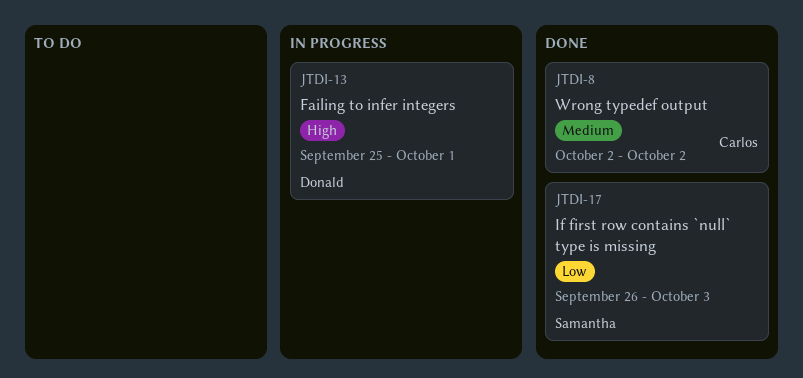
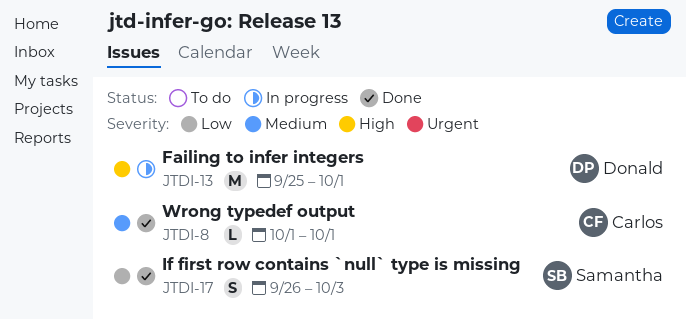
JTDI-8, start: Oct 2 -> Oct 1
JTDI-8, due: Oct 2 -> Oct 1

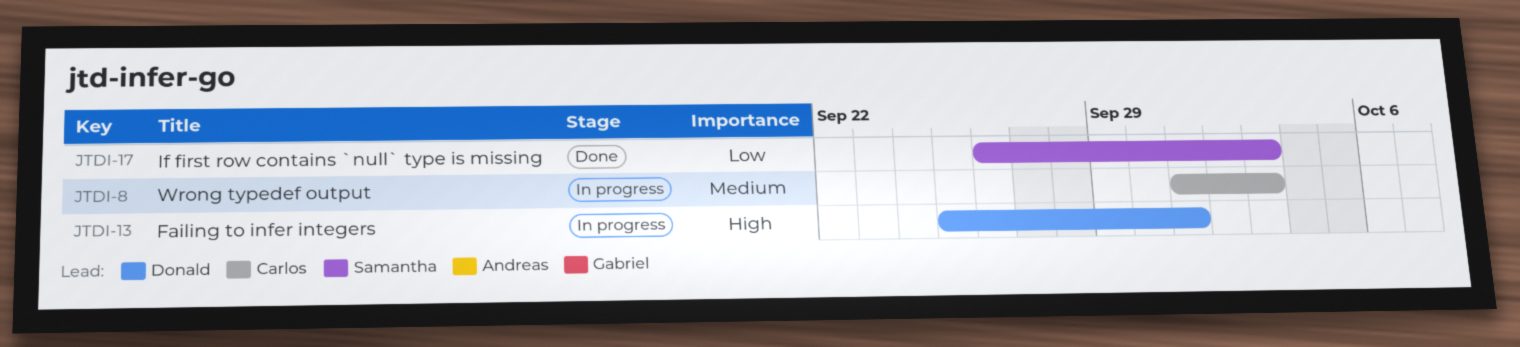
JTDI-8, status: Done -> In progress
JTDI-8, due: Oct 1 -> Oct 3

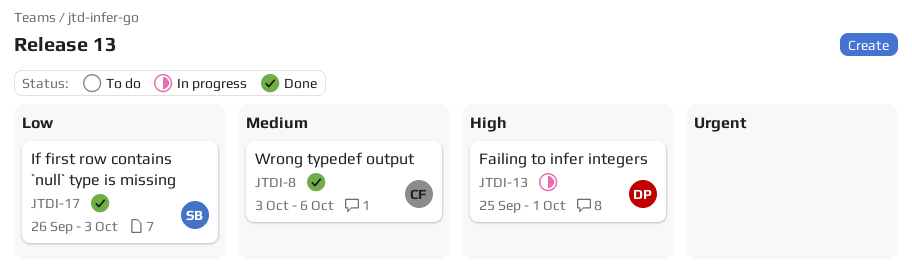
JTDI-8, status: In progress -> Done
JTDI-8, start: Oct 1 -> Oct 3
JTDI-8, due: Oct 3 -> Oct 6

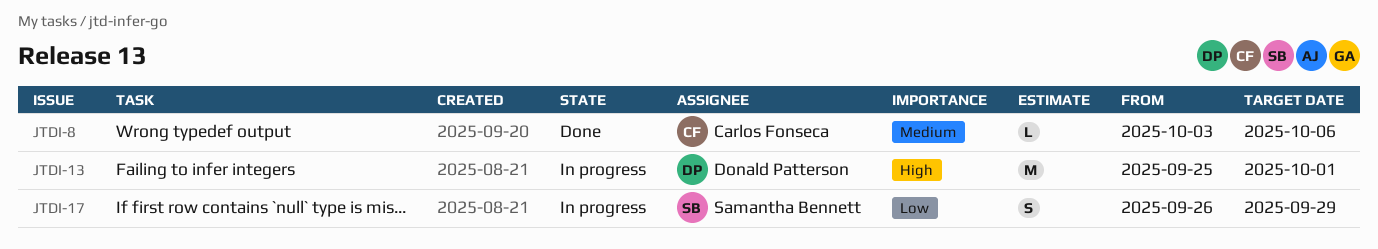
JTDI-17, status: Done -> In progress
JTDI-17, due: Oct 3 -> Sep 29

